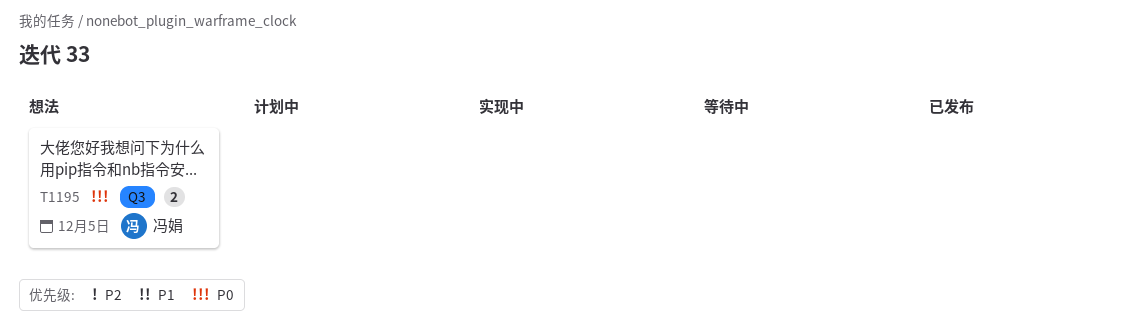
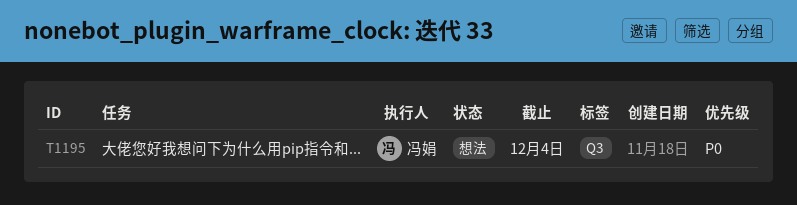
T1195, due: Dec 5 -> Dec 4

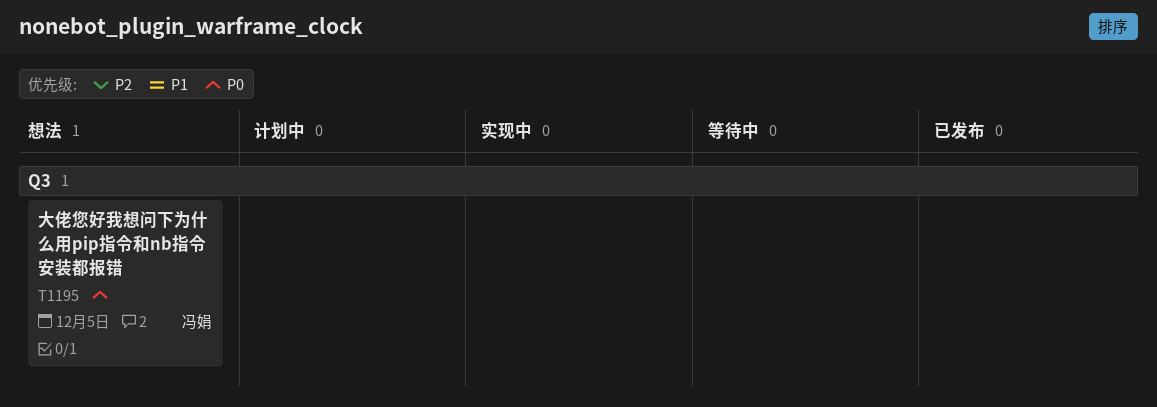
T1195, due: Dec 4 -> Dec 5

